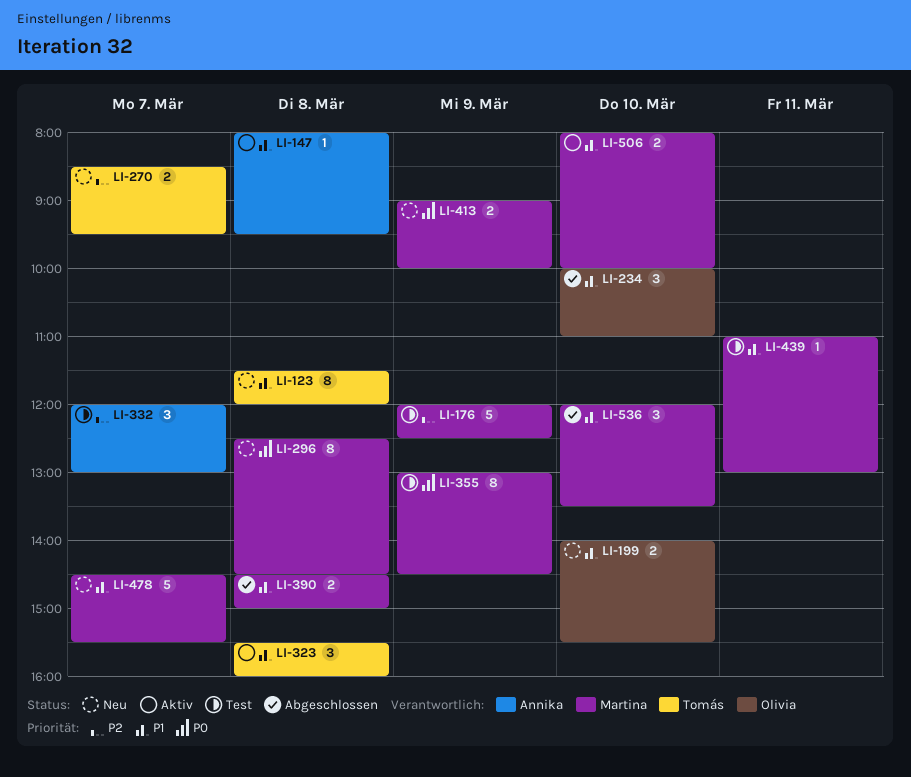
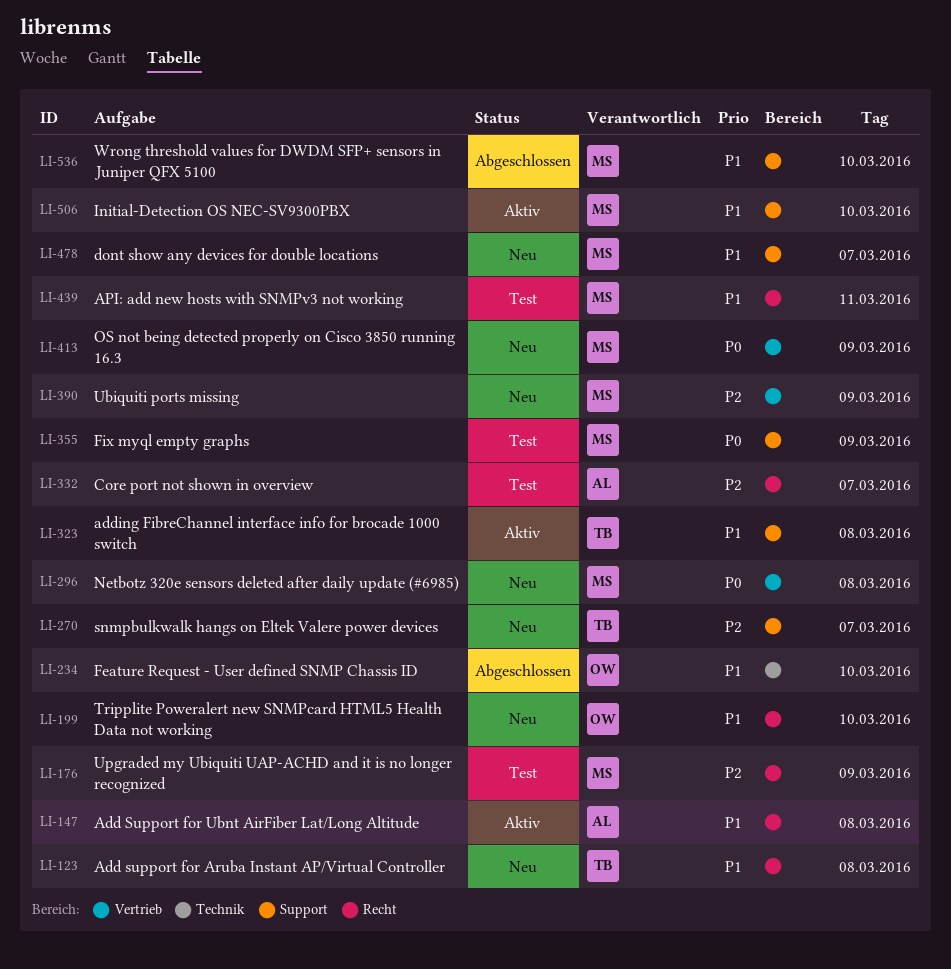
LI-390, status: Abgeschlossen -> Neu
LI-390, priority: P1 -> P2
LI-390, day: Mar 8 -> Mar 9

